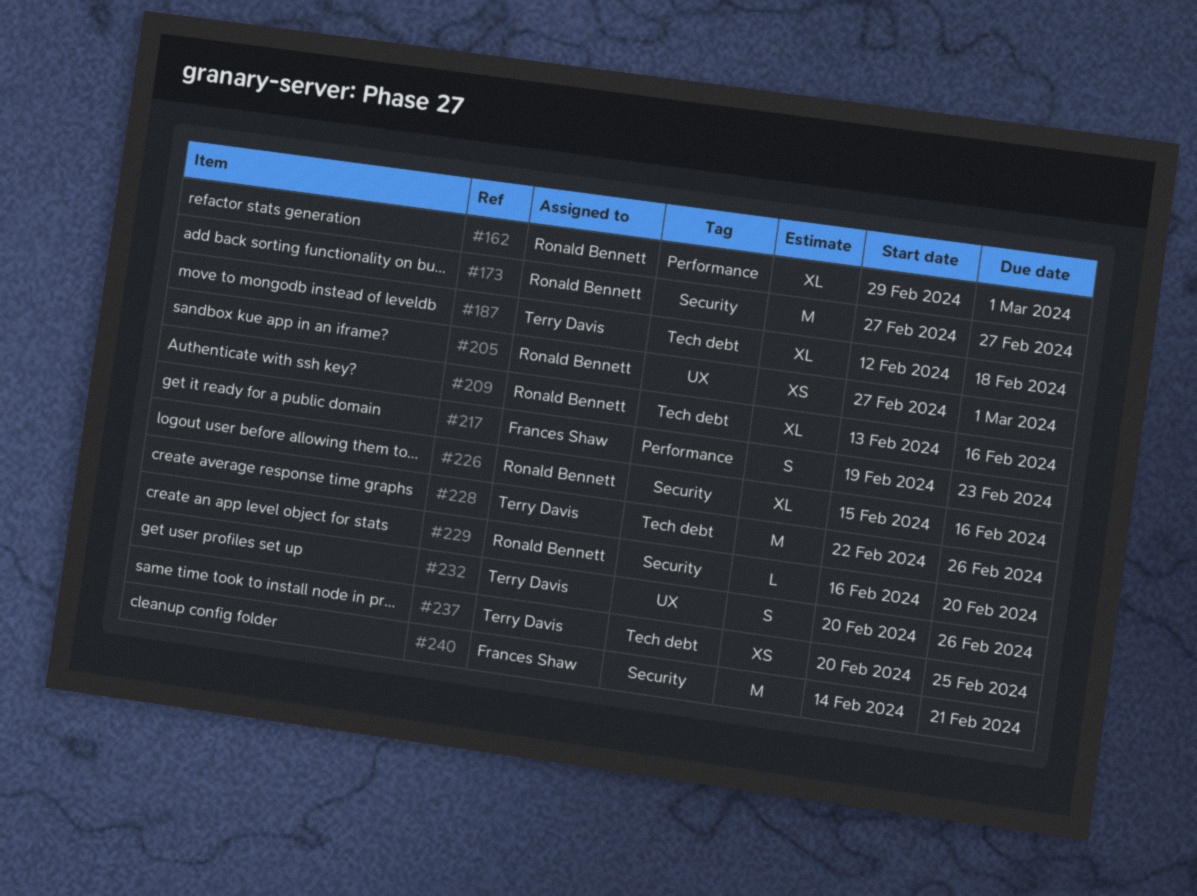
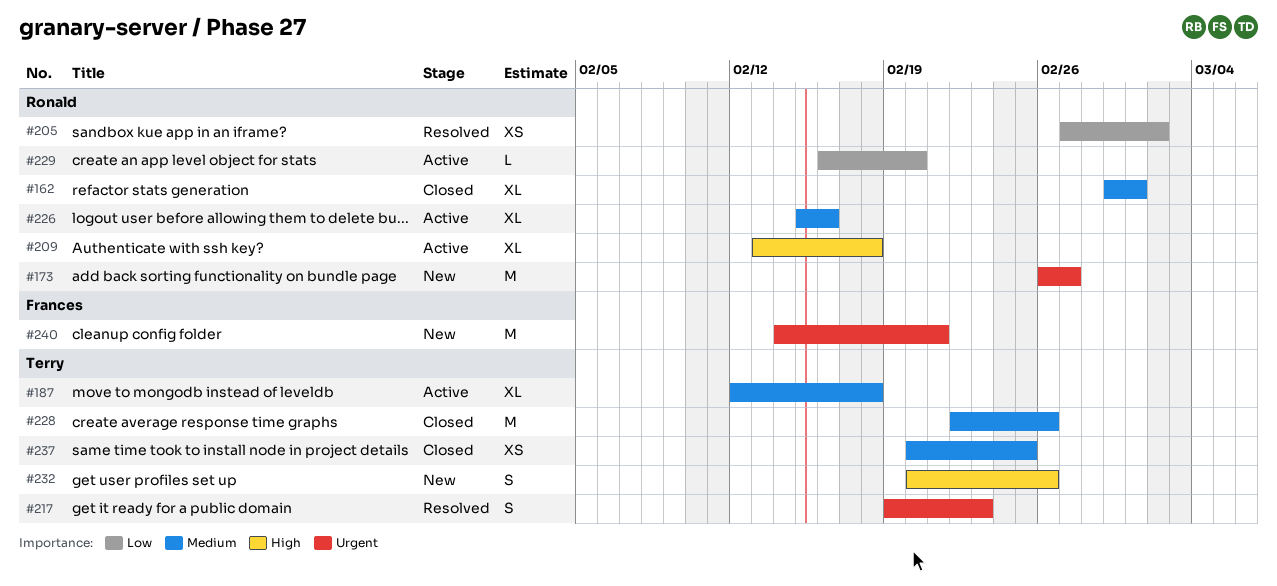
#173, start: Feb 27 -> Feb 26
#205, due: Mar 1 -> Mar 2
#209, due: Feb 16 -> Feb 18
#217, owner: Frances Shaw -> Terry Davis

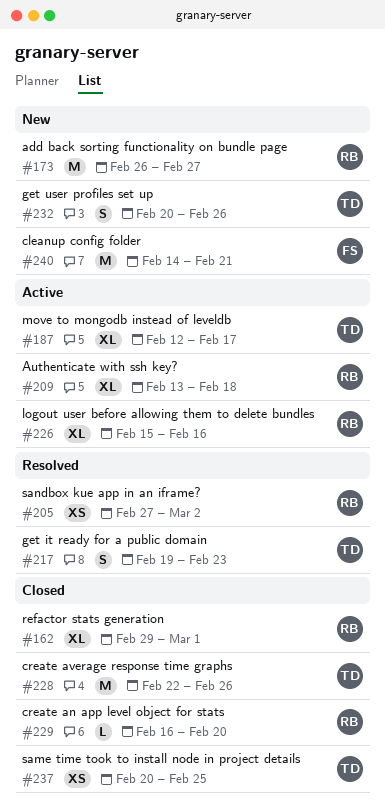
#187, due: Feb 18 -> Feb 17
#229, status: Active -> Closed

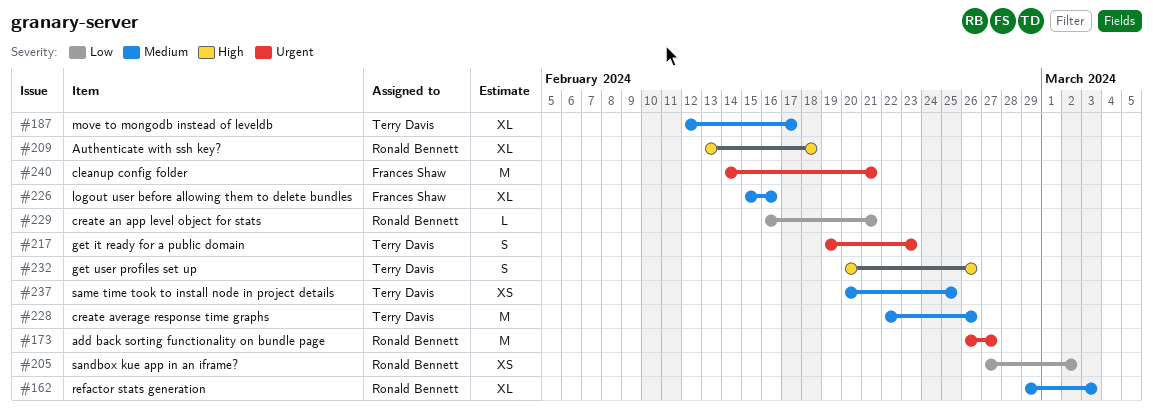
#162, due: Mar 1 -> Mar 3
#226, owner: Ronald Bennett -> Frances Shaw
#229, due: Feb 20 -> Feb 21

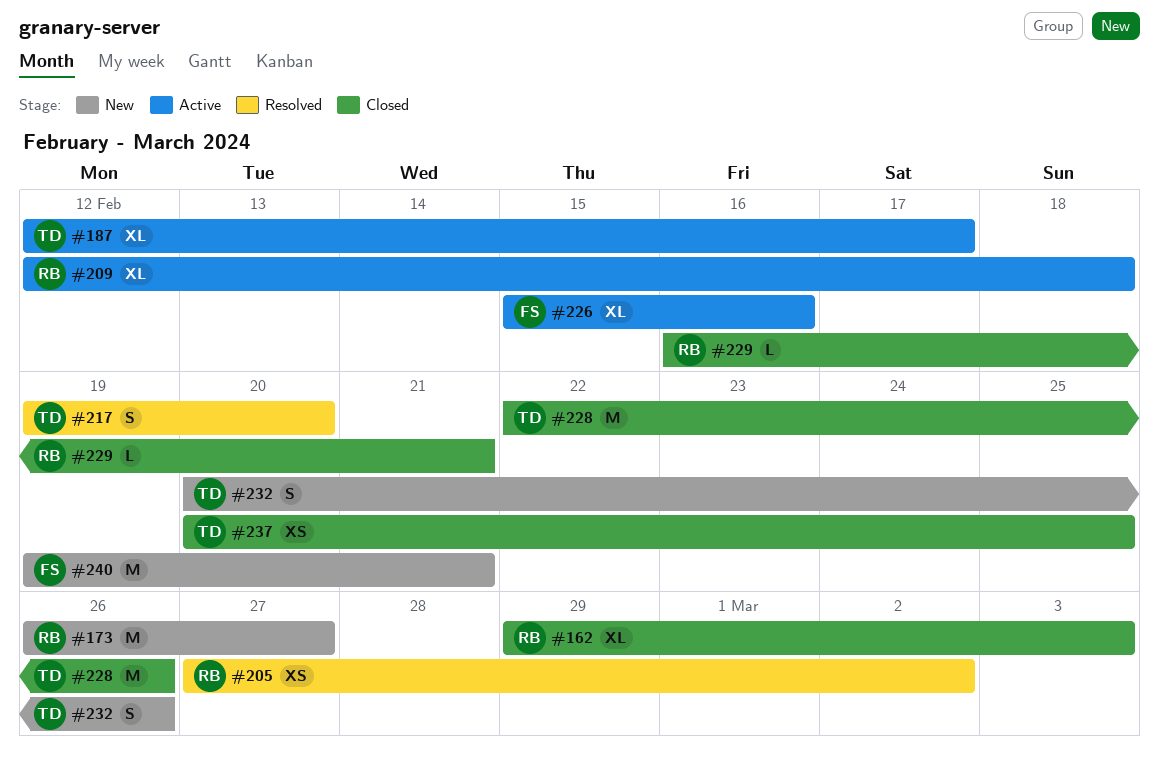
#209, start: Feb 13 -> Feb 12
#217, due: Feb 23 -> Feb 20
#240, start: Feb 14 -> Feb 19

